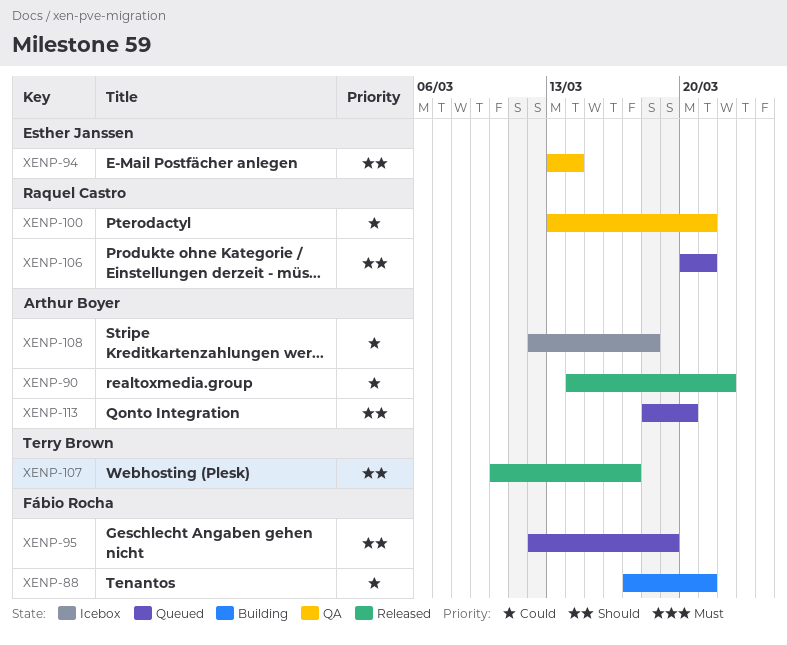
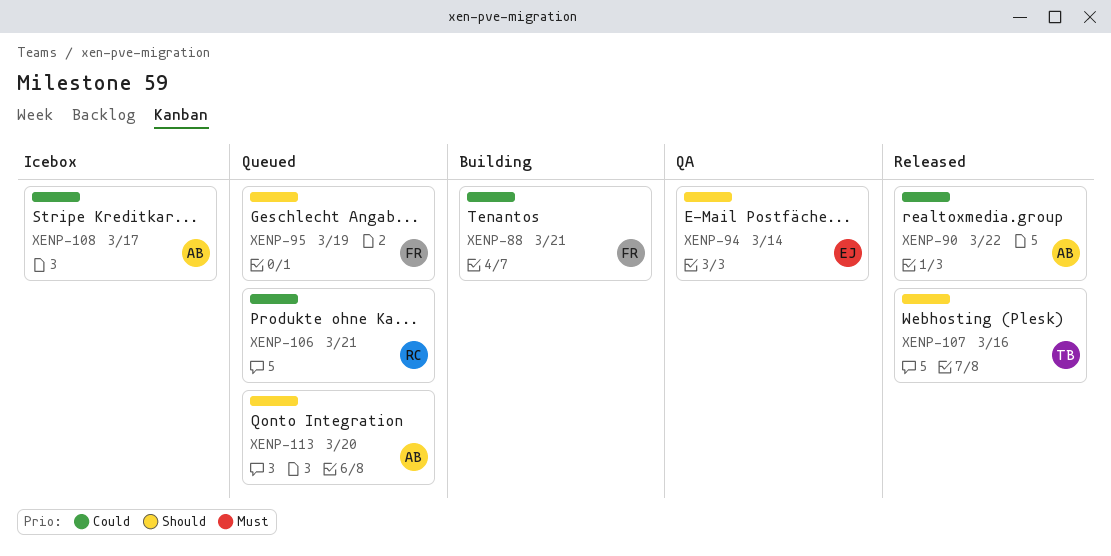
XENP-100: present -> none
XENP-106, priority: Should -> Could
XENP-107, due: Mar 17 -> Mar 16
XENP-108, due: Mar 18 -> Mar 17

